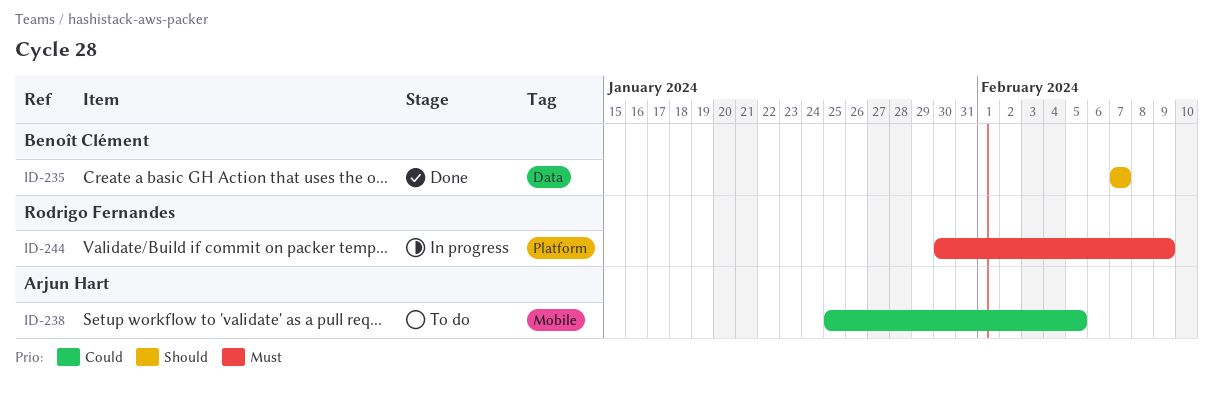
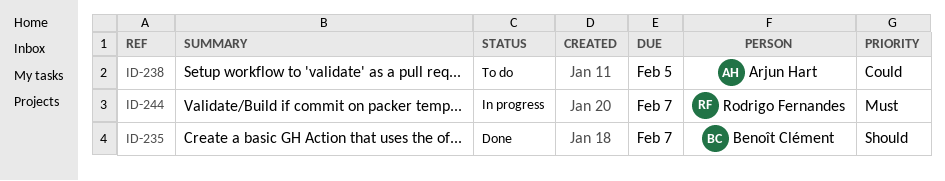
ID-244, due: Feb 9 -> Feb 7

